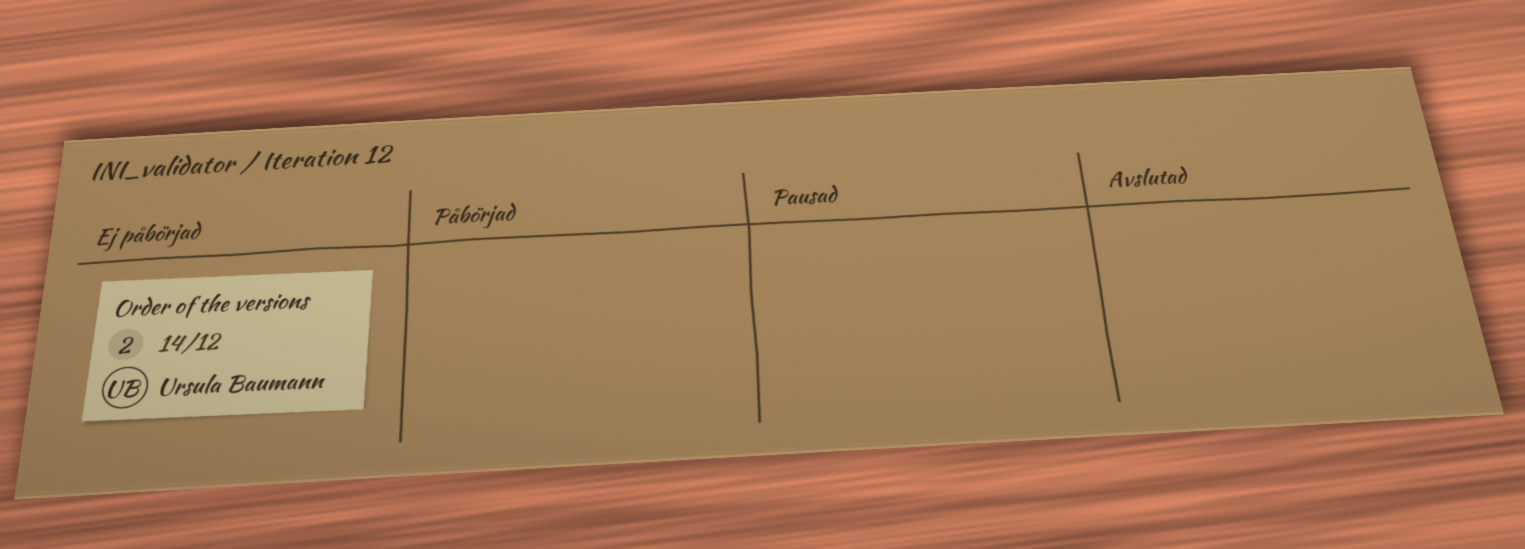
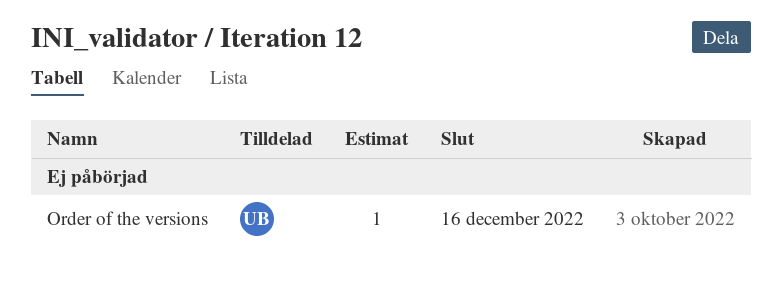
Order of the versions, estimate: 2 -> 1
Order of the versions, due: Dec 14 -> Dec 16

